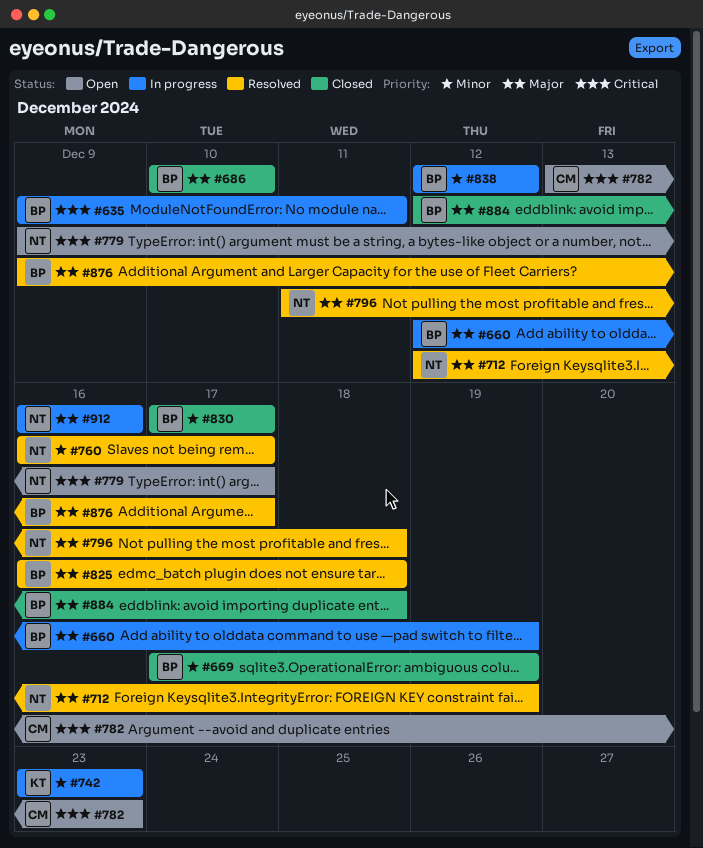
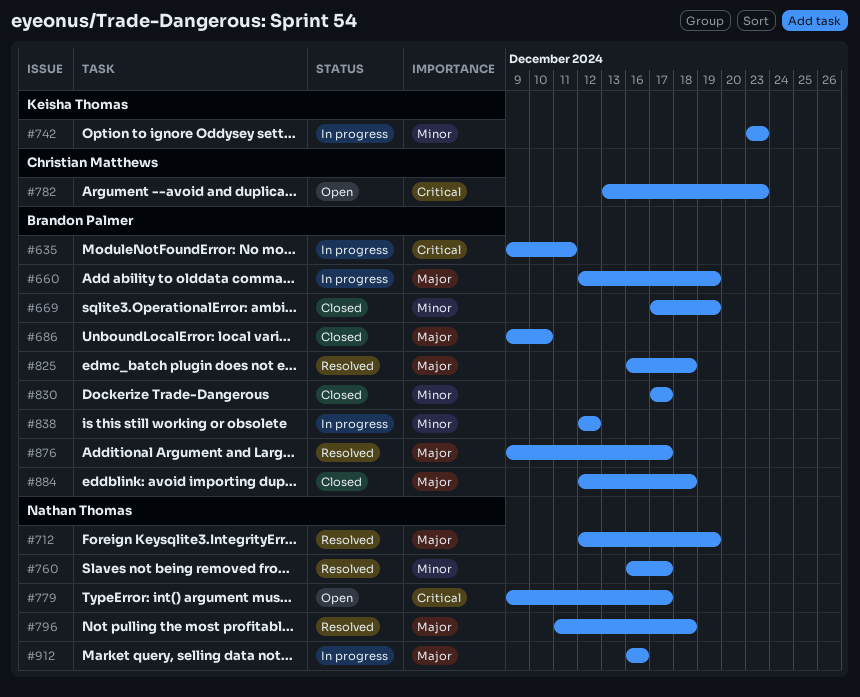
#686, start: Dec 10 -> Dec 9

